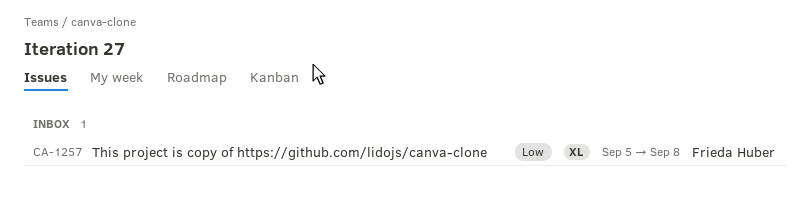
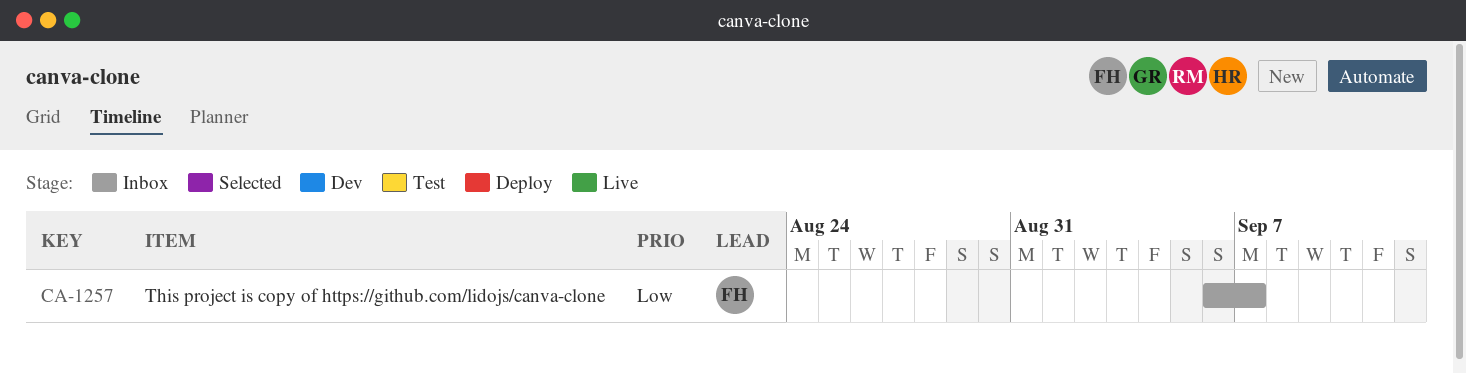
CA-1257, start: Sep 5 -> Sep 6
CA-1257, due: Sep 8 -> Sep 7

